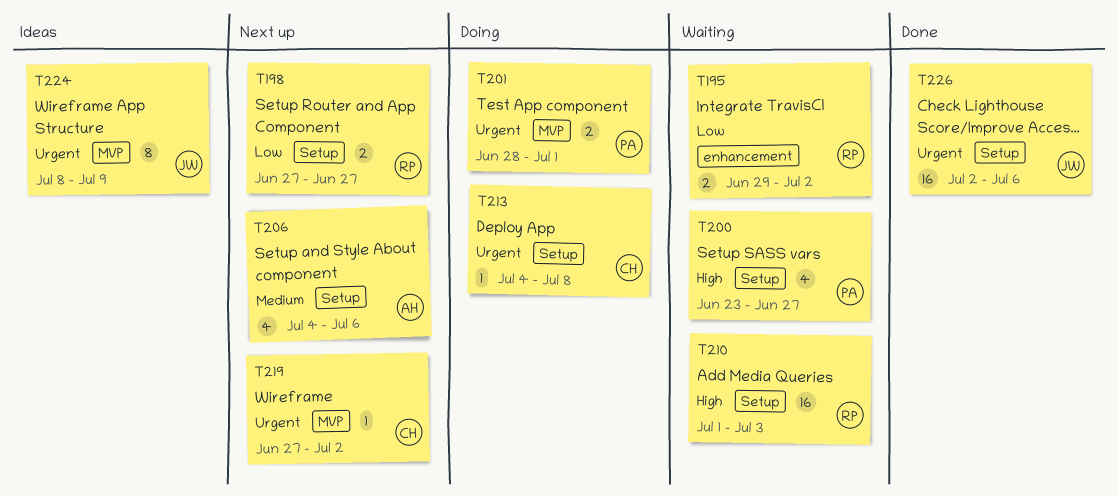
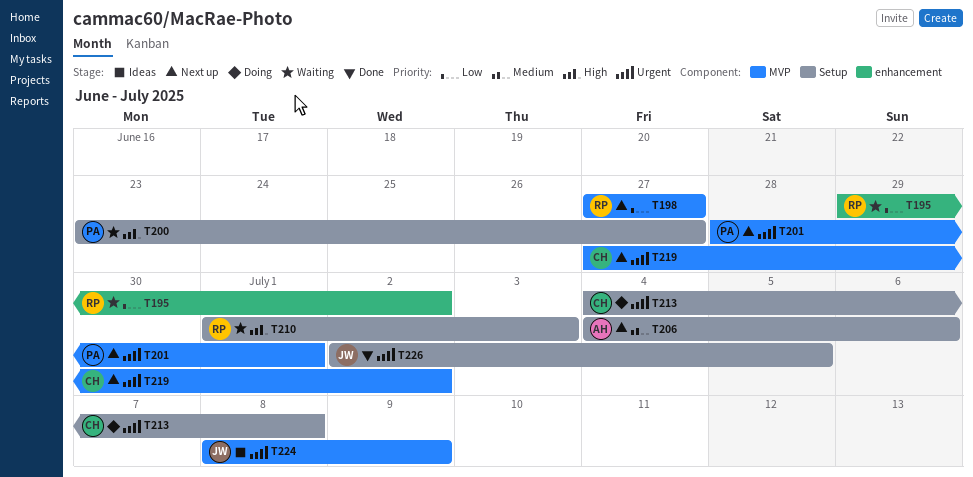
T198, label: Setup -> MVP
T201, status: Doing -> Next up
T226, due: Jul 6 -> Jul 5

